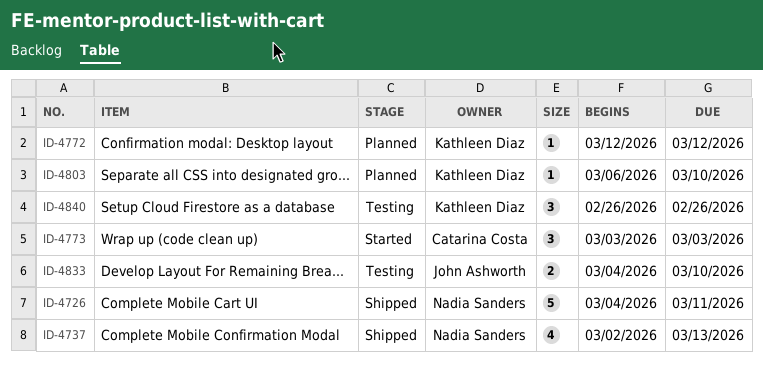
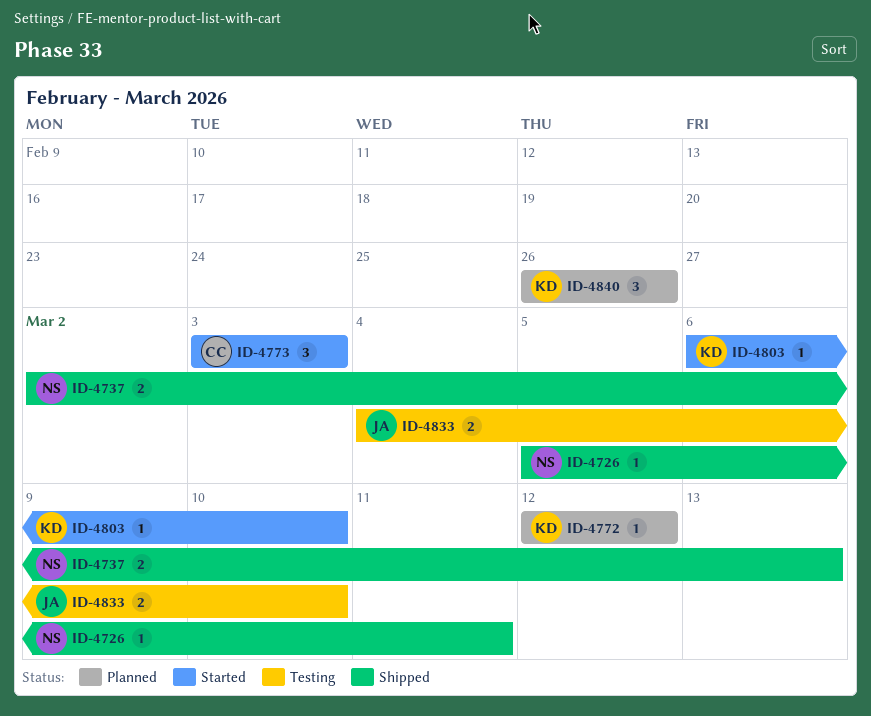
ID-4726, estimate: 5 -> 1
ID-4726, start: Mar 4 -> Mar 5
ID-4737, estimate: 4 -> 2
ID-4803, status: Planned -> Started
ID-4840, status: Testing -> Planned

